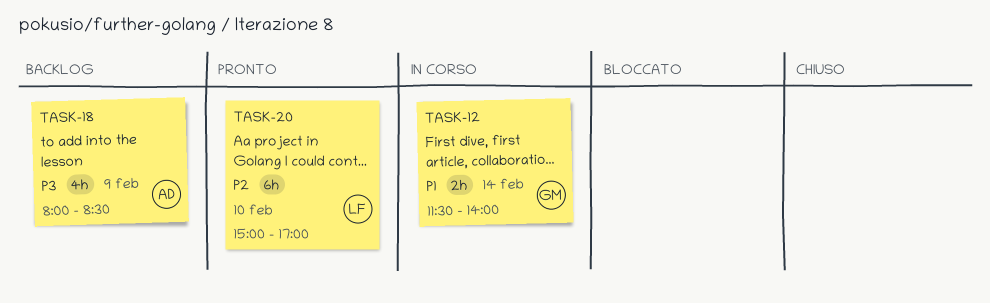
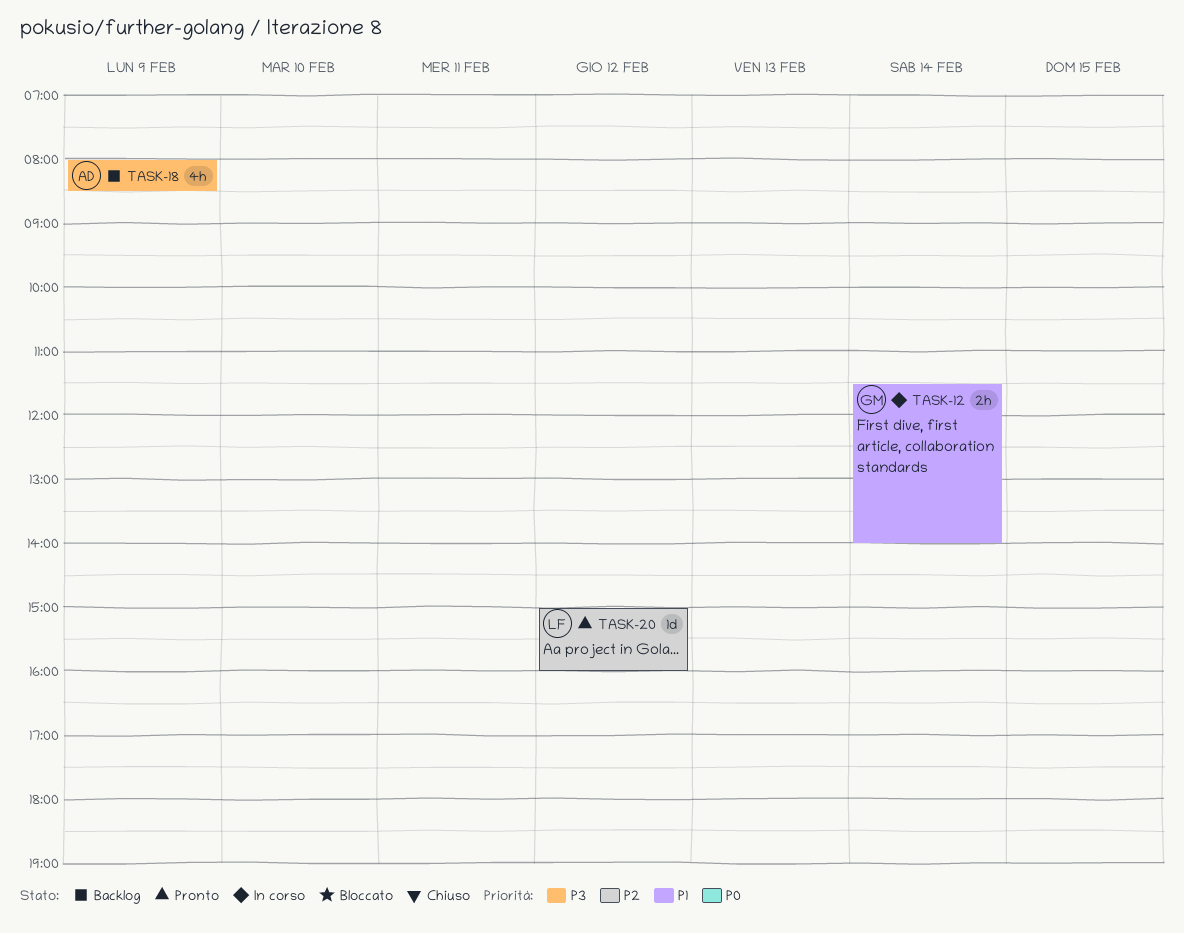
TASK-20, estimate: 6h -> 1d
TASK-20, day: Feb 10 -> Feb 12
TASK-20, ends: 17:00 -> 16:00

